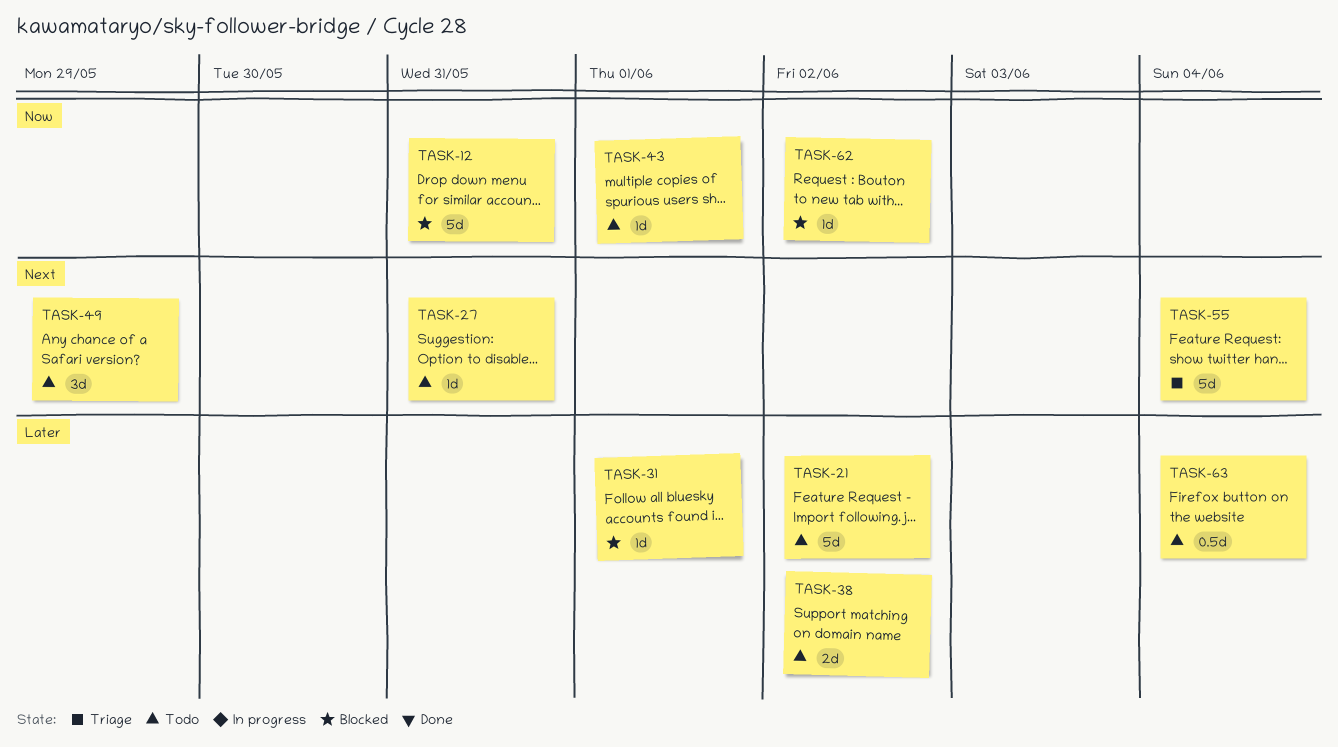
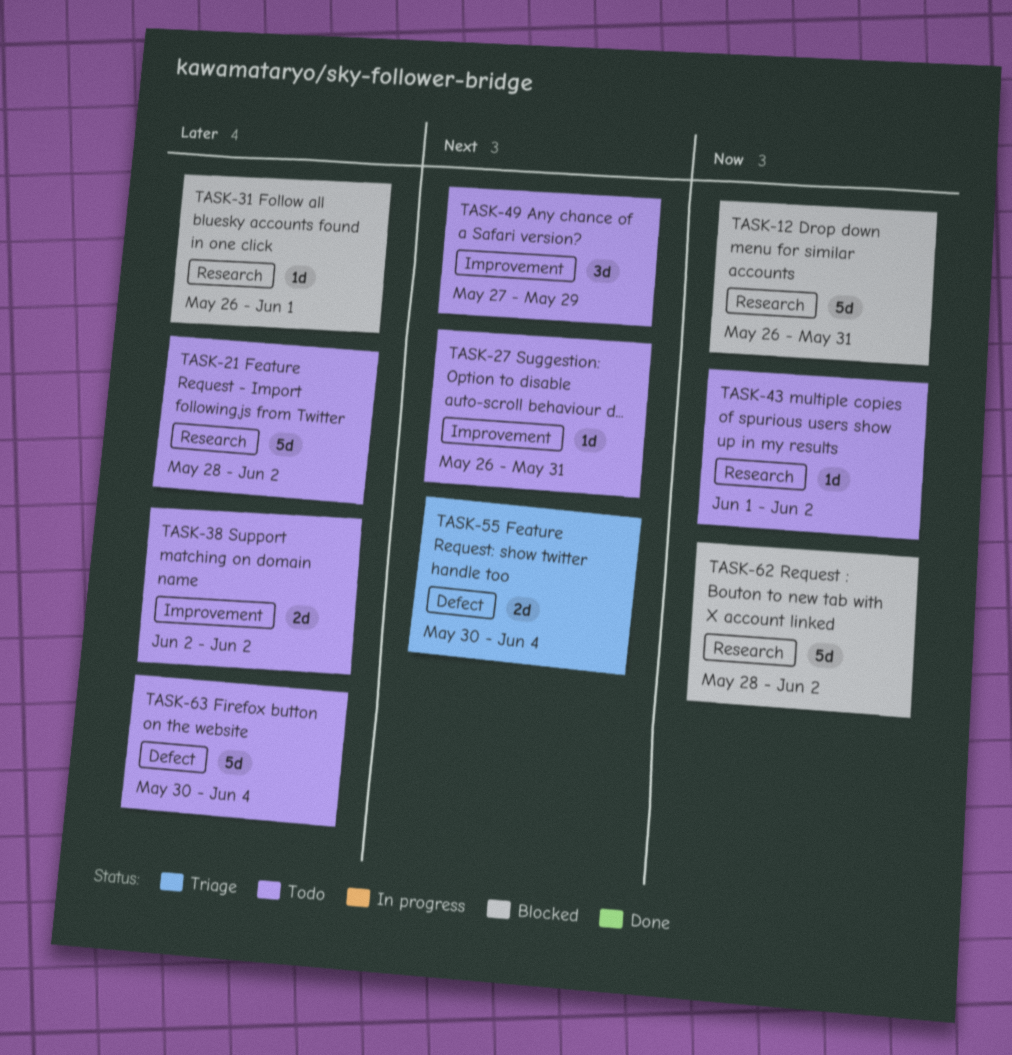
TASK-43, due: Jun 1 -> Jun 2
TASK-55, estimate: 5d -> 2d
TASK-62, estimate: 1d -> 5d
TASK-63, estimate: 0.5d -> 5d

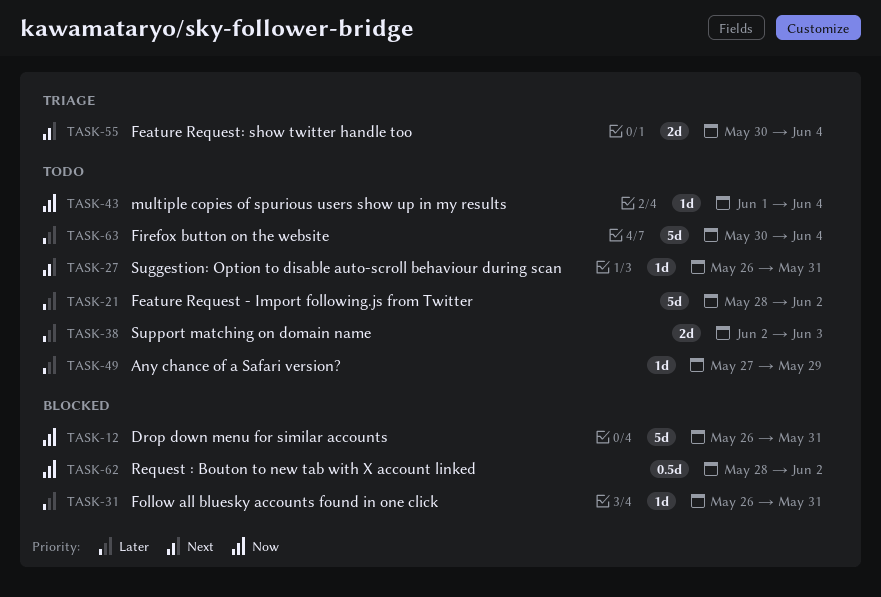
TASK-31, due: Jun 1 -> May 31
TASK-38, due: Jun 2 -> Jun 3
TASK-43, due: Jun 2 -> Jun 4
TASK-49, priority: Next -> Later
TASK-49, estimate: 3d -> 1d
TASK-62, estimate: 5d -> 0.5d

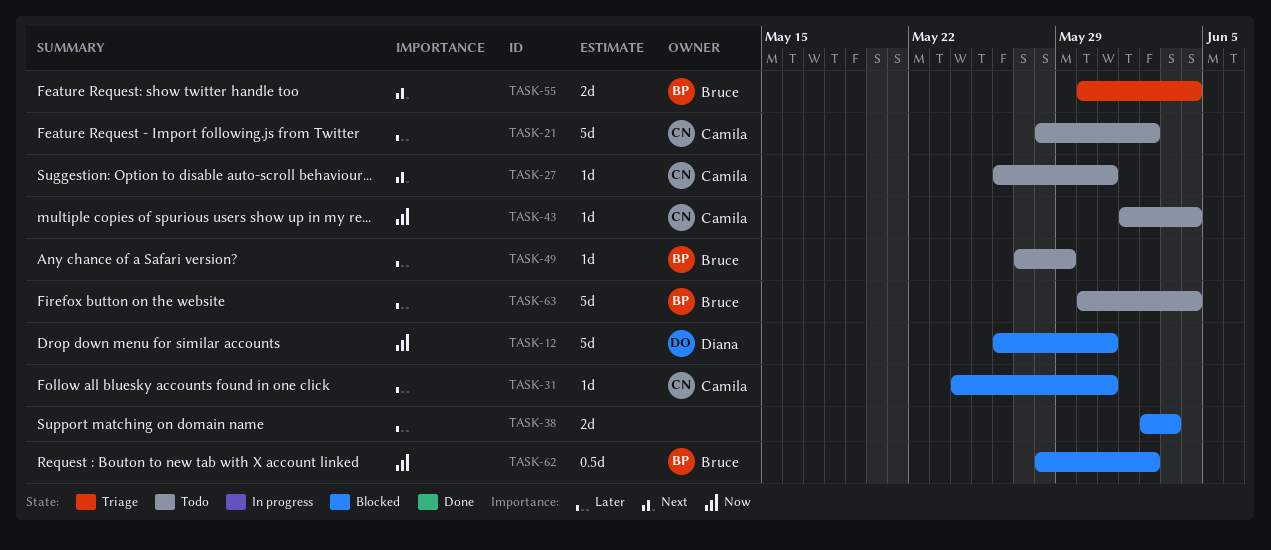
TASK-31, start: May 26 -> May 24
TASK-38, status: Todo -> Blocked

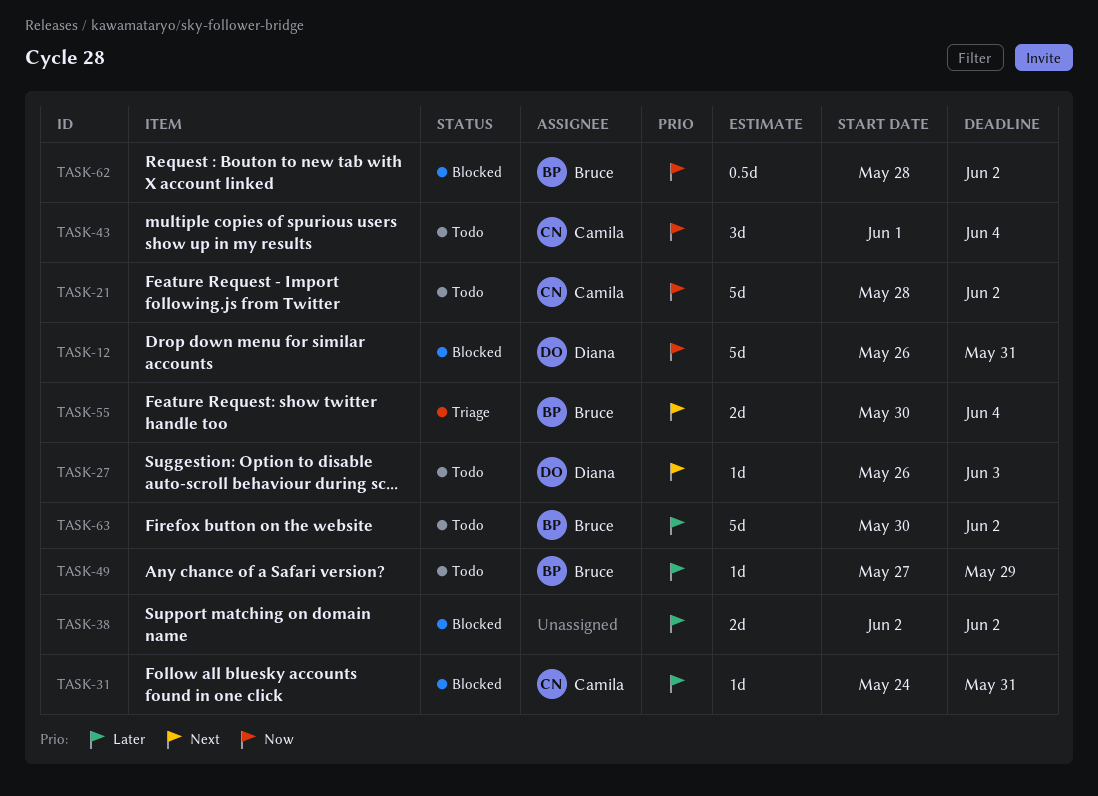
TASK-21, priority: Later -> Now
TASK-27, owner: Camila -> Diana
TASK-27, due: May 31 -> Jun 3
TASK-38, due: Jun 3 -> Jun 2
TASK-43, estimate: 1d -> 3d
TASK-63, due: Jun 4 -> Jun 2

